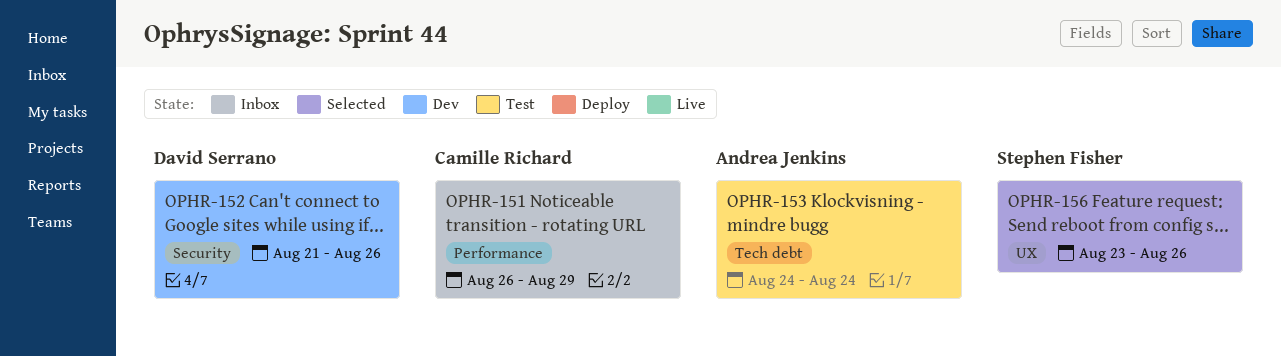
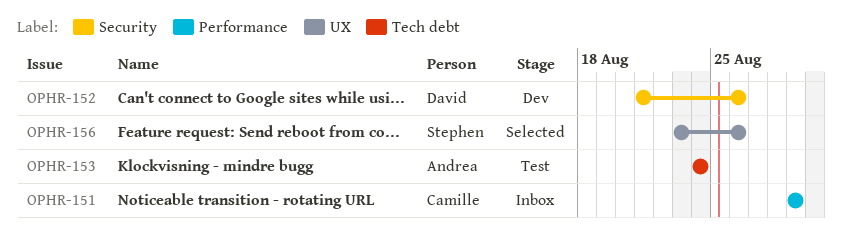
OPHR-151, start: Aug 26 -> Aug 29

